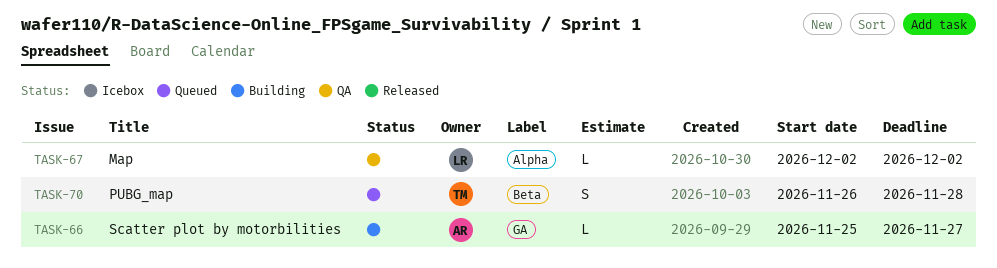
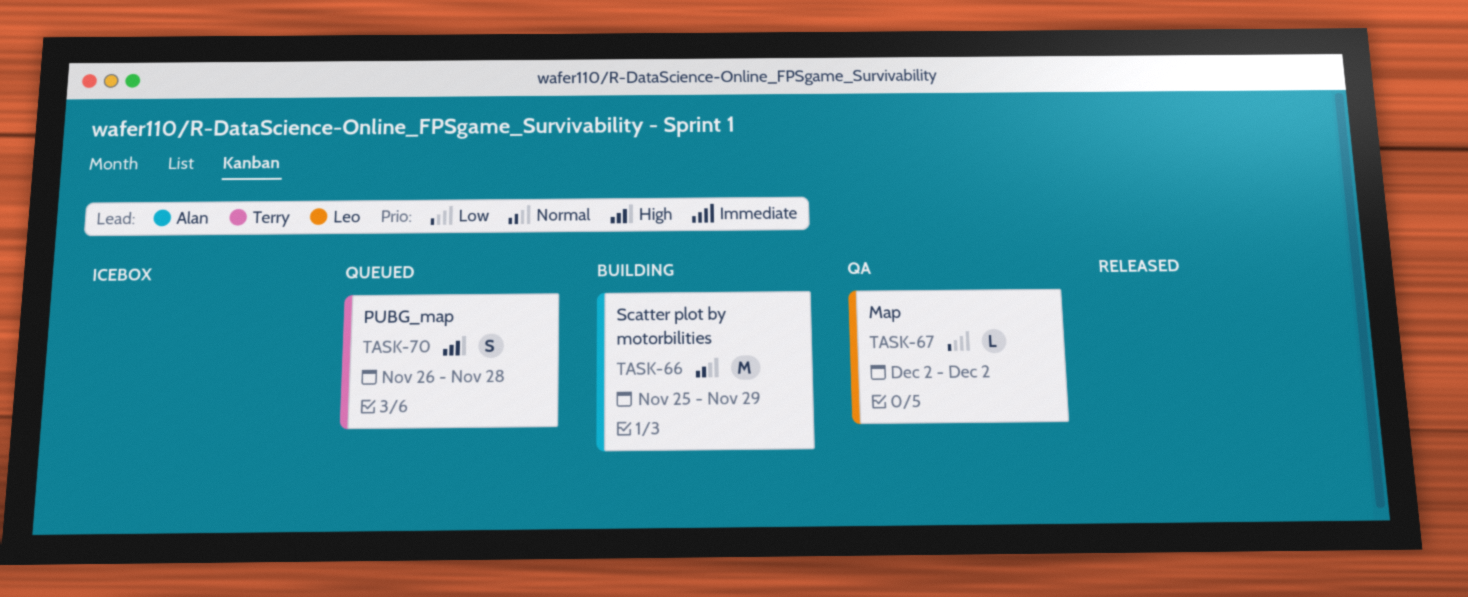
TASK-66, estimate: L -> M
TASK-66, due: Nov 27 -> Nov 29

